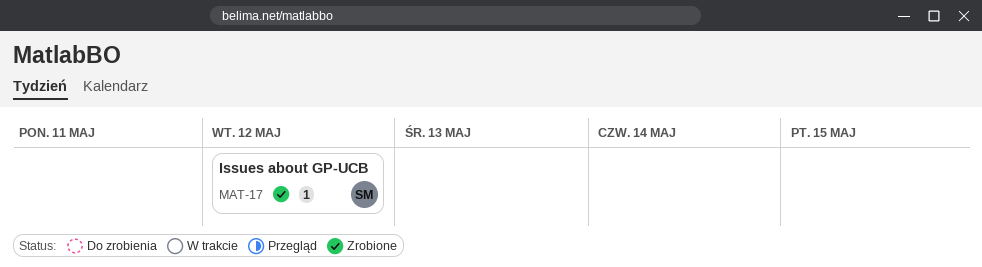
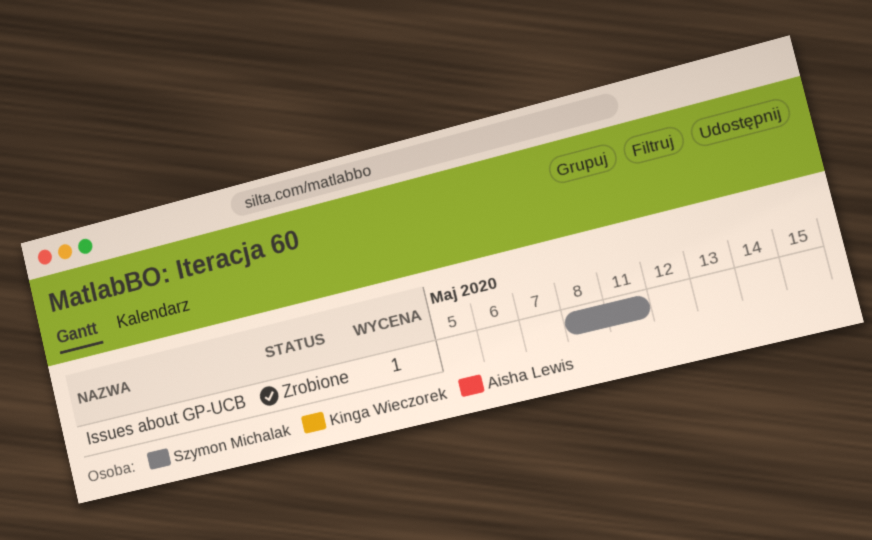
Issues about GP-UCB, due: May 12 -> May 11

